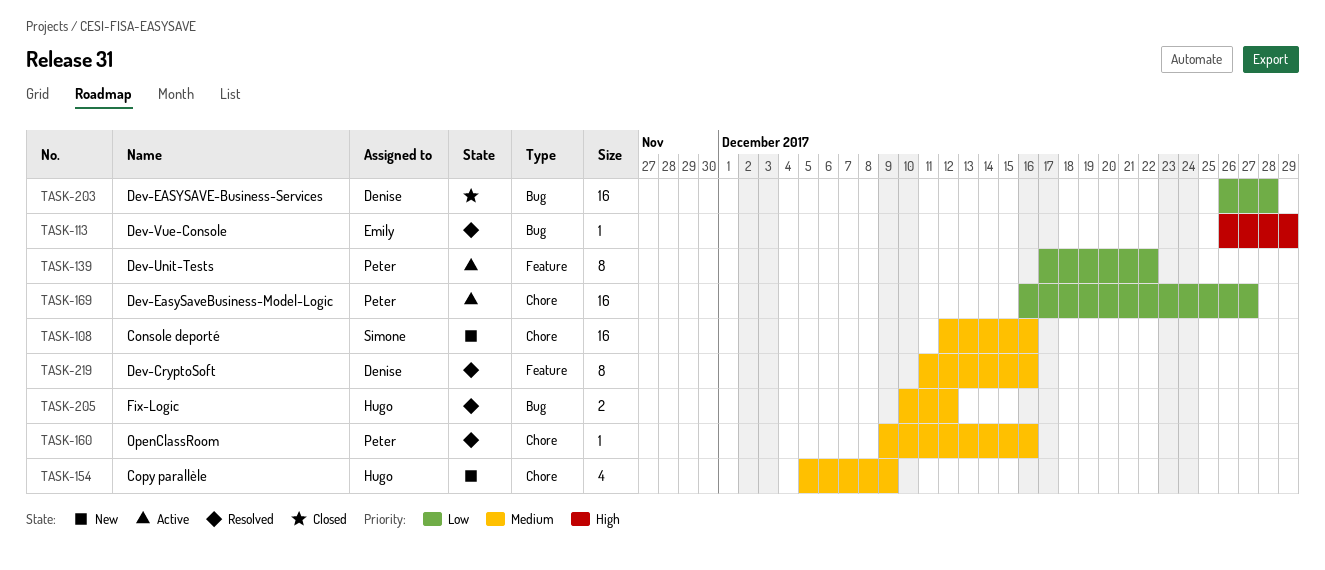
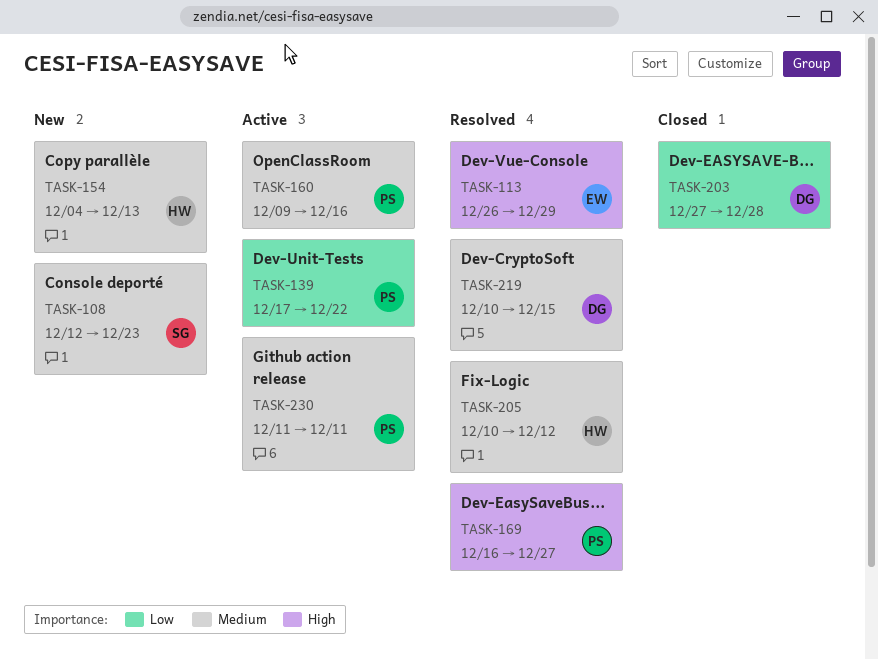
TASK-108, due: Dec 16 -> Dec 23
TASK-154, start: Dec 5 -> Dec 4
TASK-154, due: Dec 9 -> Dec 13
TASK-160, status: Resolved -> Active
TASK-169, status: Active -> Resolved
TASK-169, priority: Low -> High
TASK-203, start: Dec 26 -> Dec 27
TASK-219, start: Dec 11 -> Dec 10
TASK-219, due: Dec 16 -> Dec 15
TASK-230: none -> present

